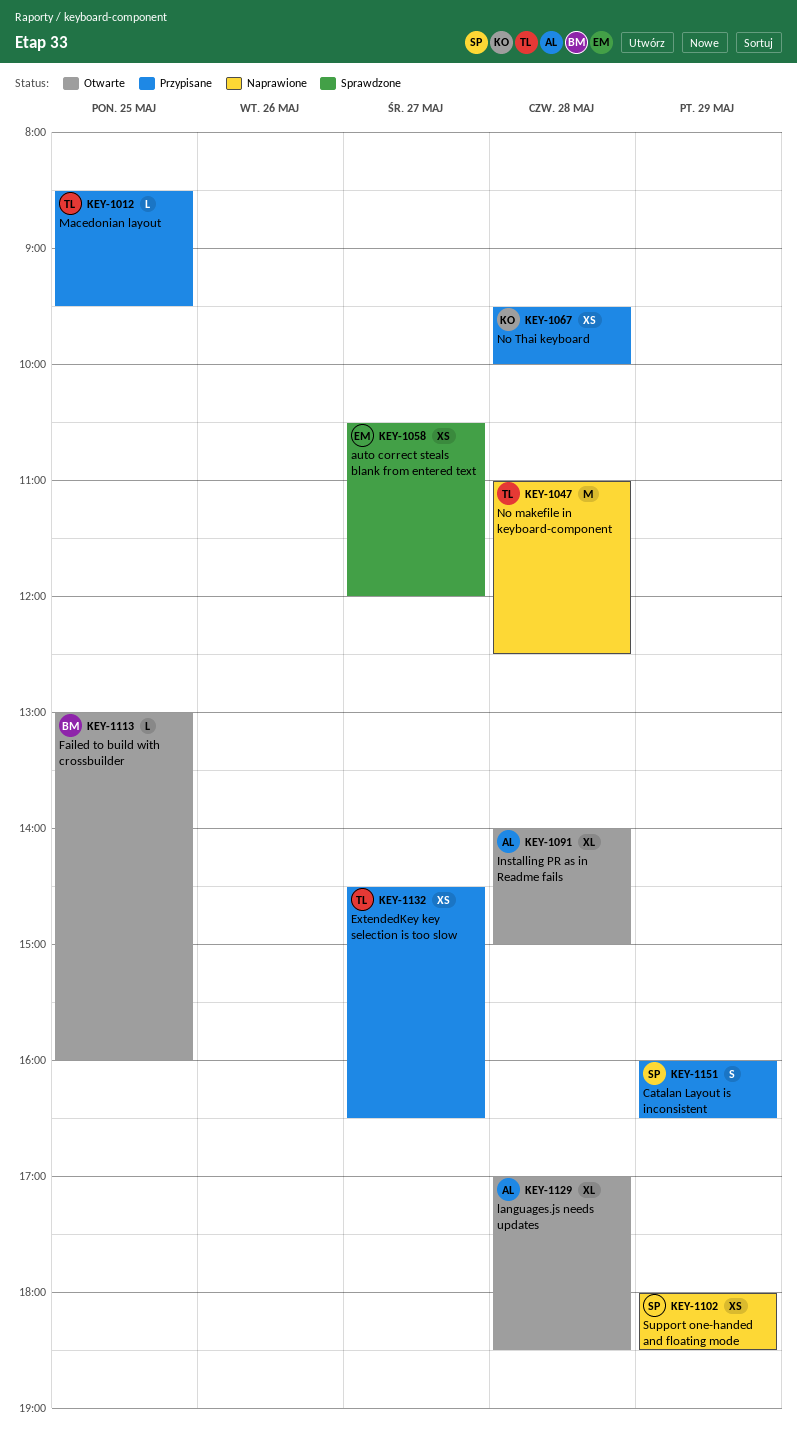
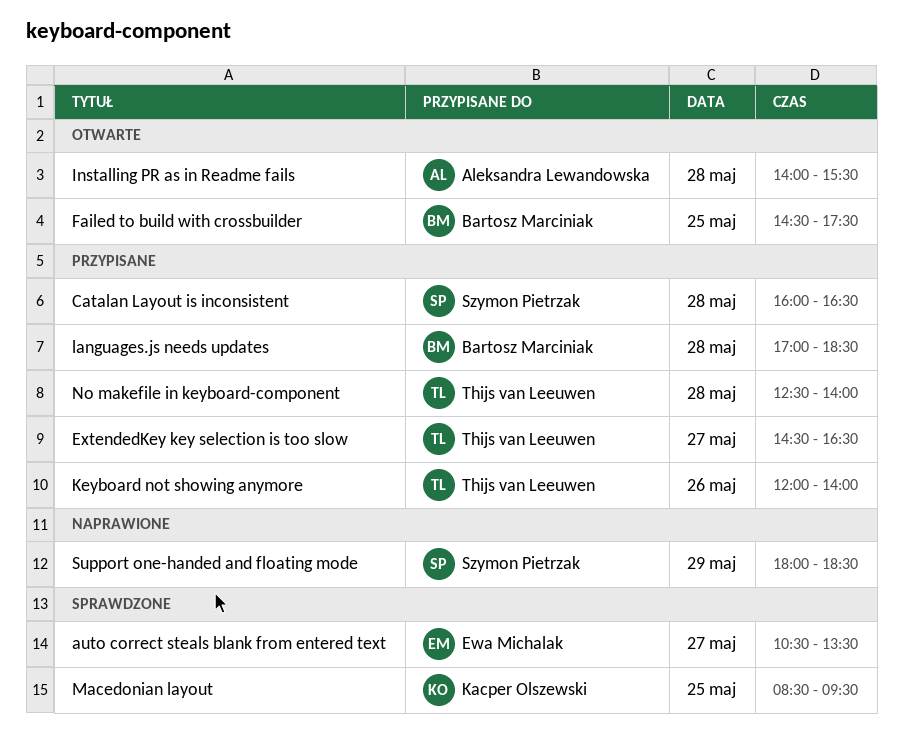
auto correct steals blank from entered text, ends: 12:00 -> 13:30
Catalan Layout is inconsistent, day: May 29 -> May 28
Failed to build with crossbuilder, begins: 13:00 -> 14:30
Failed to build with crossbuilder, ends: 16:00 -> 17:30
Installing PR as in Readme fails, ends: 15:00 -> 15:30
Keyboard not showing anymore: none -> present
languages.js needs updates, status: Otwarte -> Przypisane
languages.js needs updates, owner: Aleksandra Lewandowska -> Bartosz Marciniak
Macedonian layout, status: Przypisane -> Sprawdzone
Macedonian layout, owner: Thijs van Leeuwen -> Kacper Olszewski
No makefile in keyboard-component, status: Naprawione -> Przypisane
No makefile in keyboard-component, begins: 11:00 -> 12:30
No makefile in keyboard-component, ends: 12:30 -> 14:00
No Thai keyboard: present -> none

